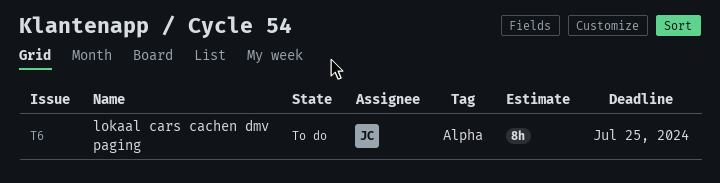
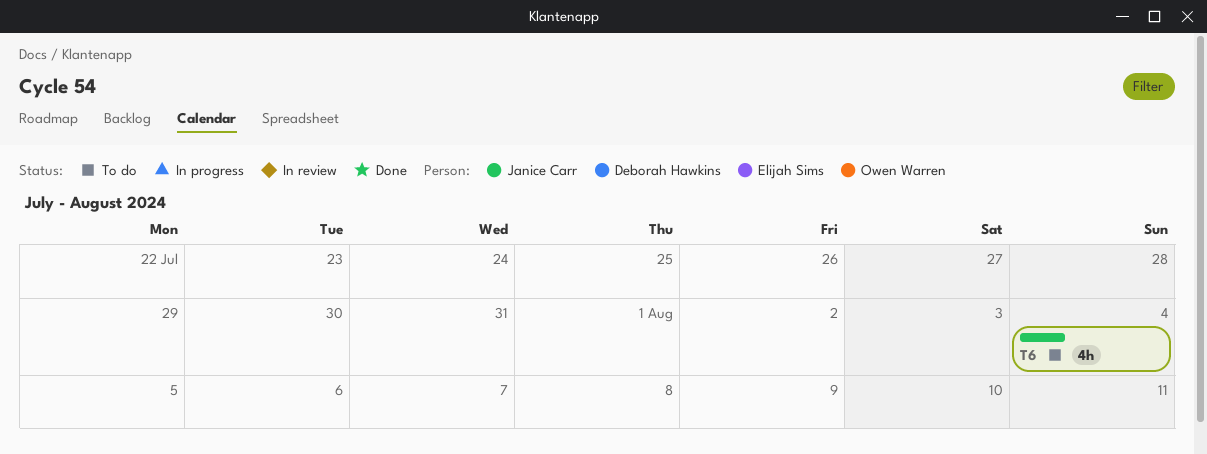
T6, estimate: 8h -> 4h
T6, due: Jul 25 -> Aug 4

